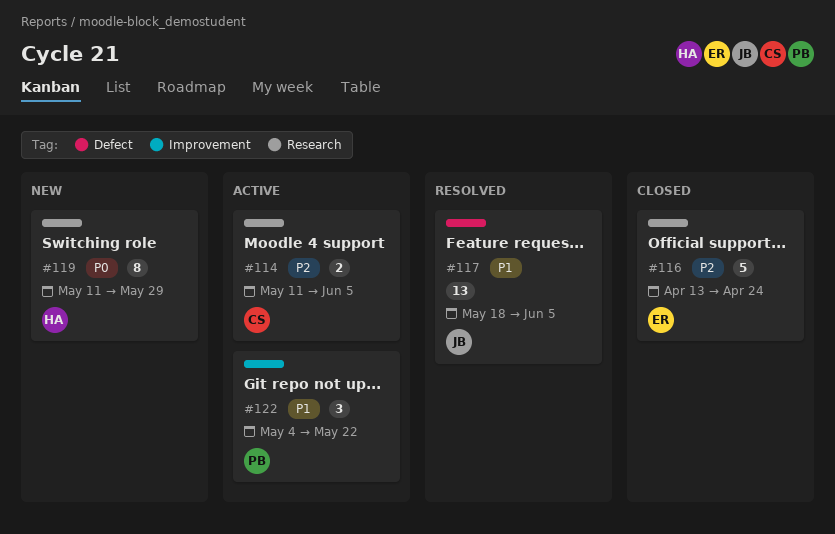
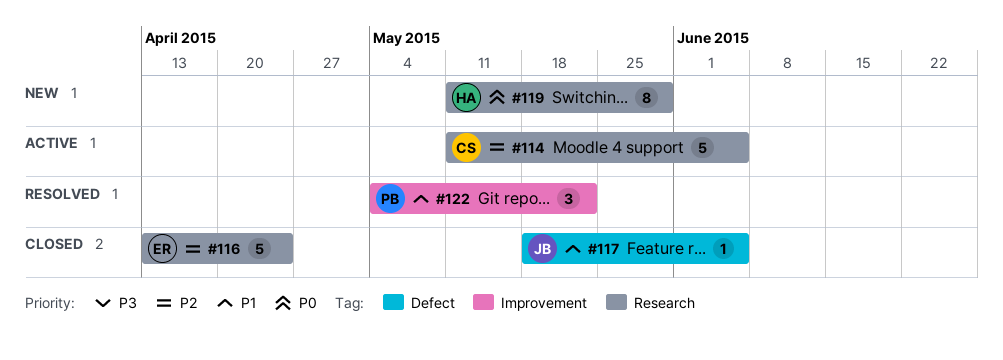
#114, estimate: 2 -> 5
#117, status: Resolved -> Closed
#117, estimate: 13 -> 1
#122, status: Active -> Resolved

